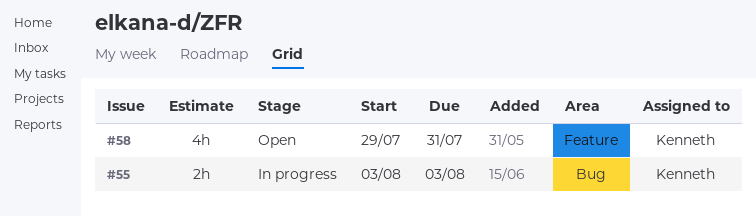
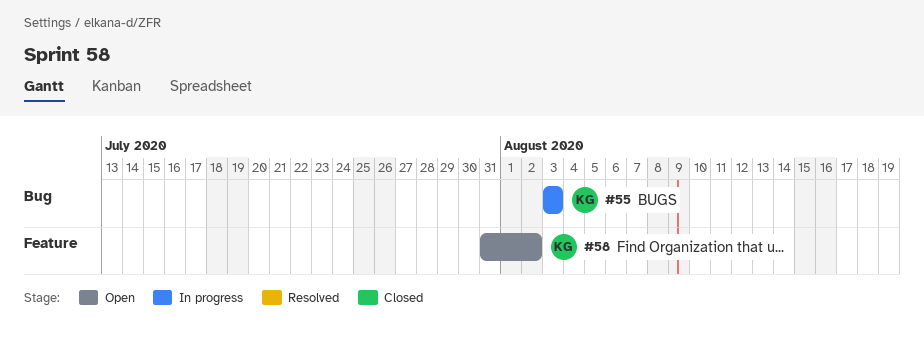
#58, start: Jul 29 -> Jul 31
#58, due: Jul 31 -> Aug 2

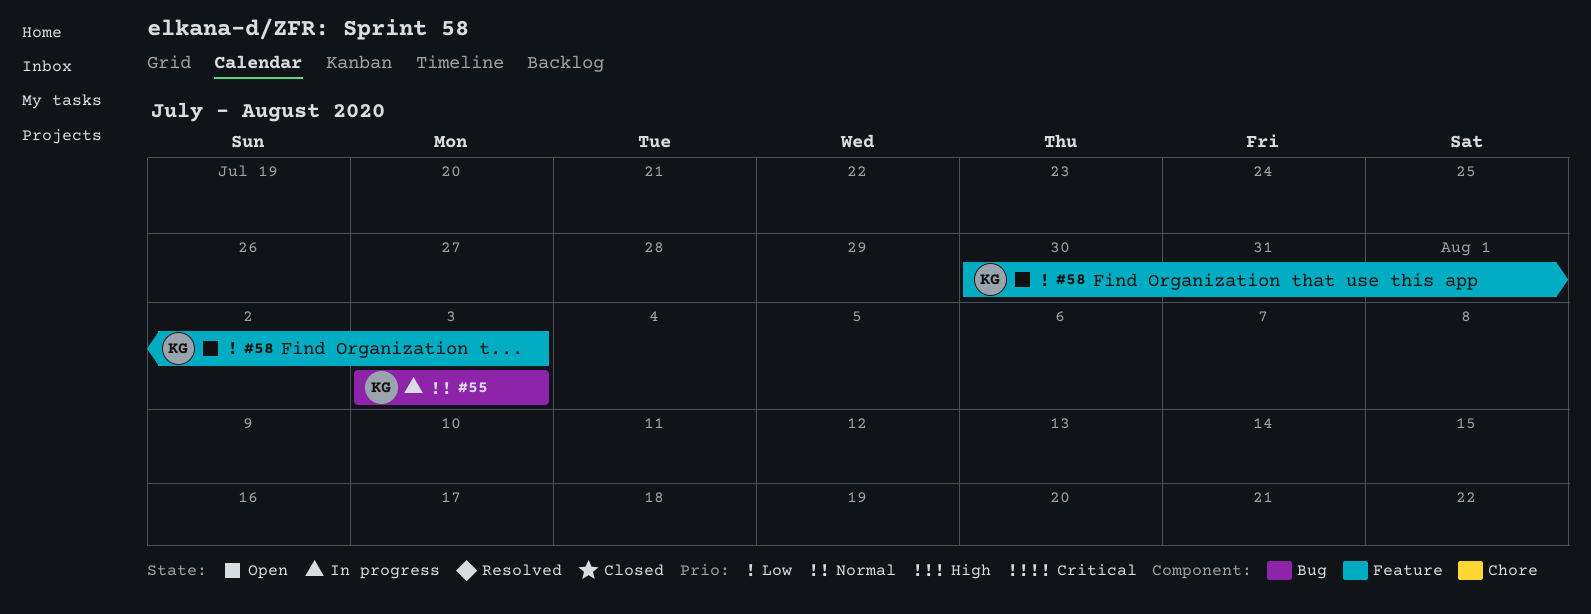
#58, start: Jul 31 -> Jul 30
#58, due: Aug 2 -> Aug 3

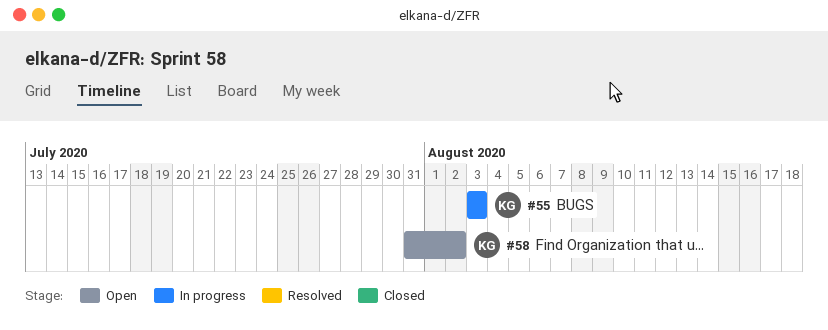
#58, start: Jul 30 -> Jul 31
#58, due: Aug 3 -> Aug 2

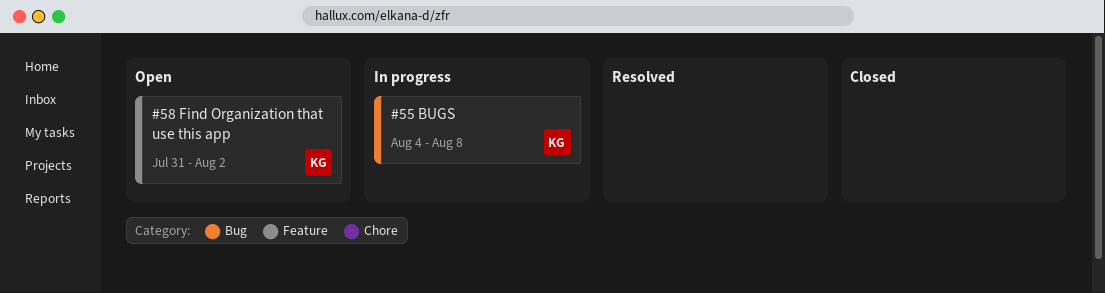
#55, start: Aug 3 -> Aug 4
#55, due: Aug 3 -> Aug 8

